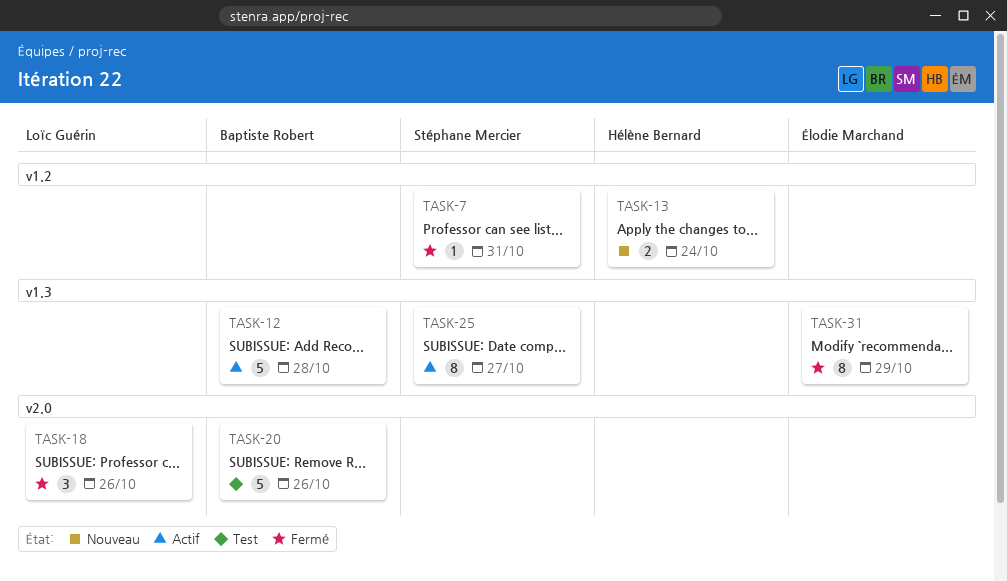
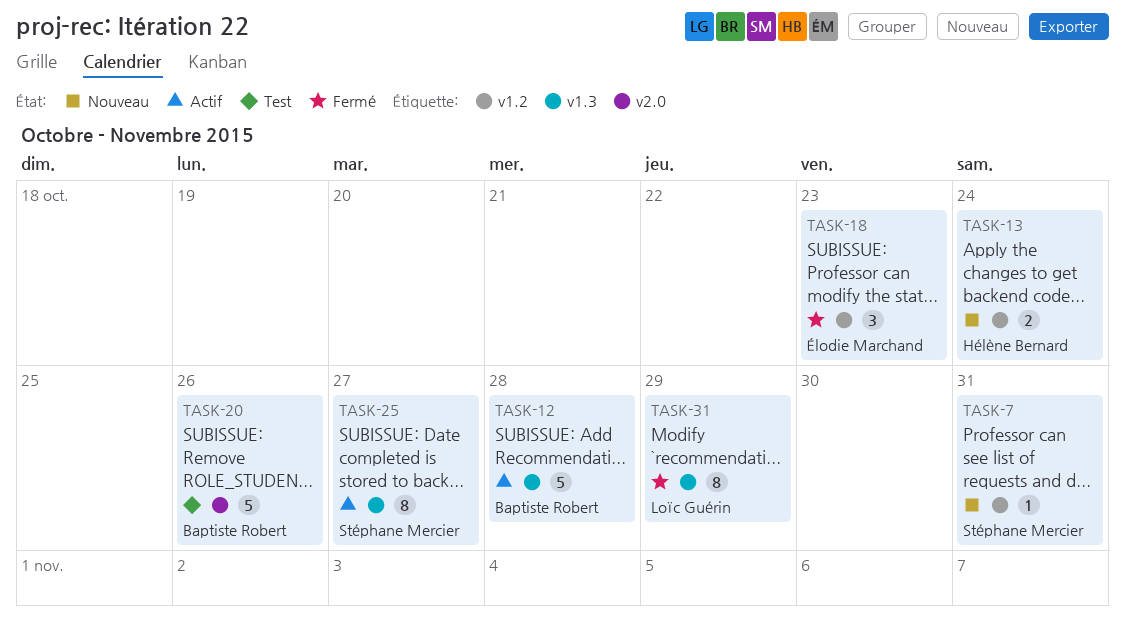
TASK-7, status: Fermé -> Nouveau
TASK-18, owner: Loïc Guérin -> Élodie Marchand
TASK-18, label: v2.0 -> v1.2
TASK-18, due: Oct 26 -> Oct 23
TASK-31, owner: Élodie Marchand -> Loïc Guérin

